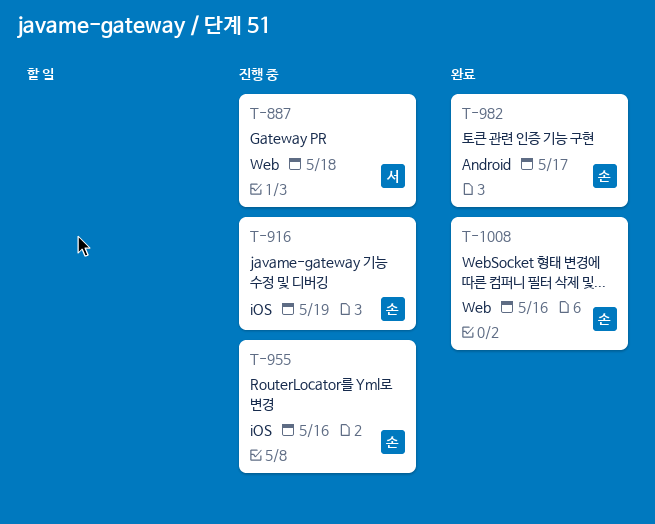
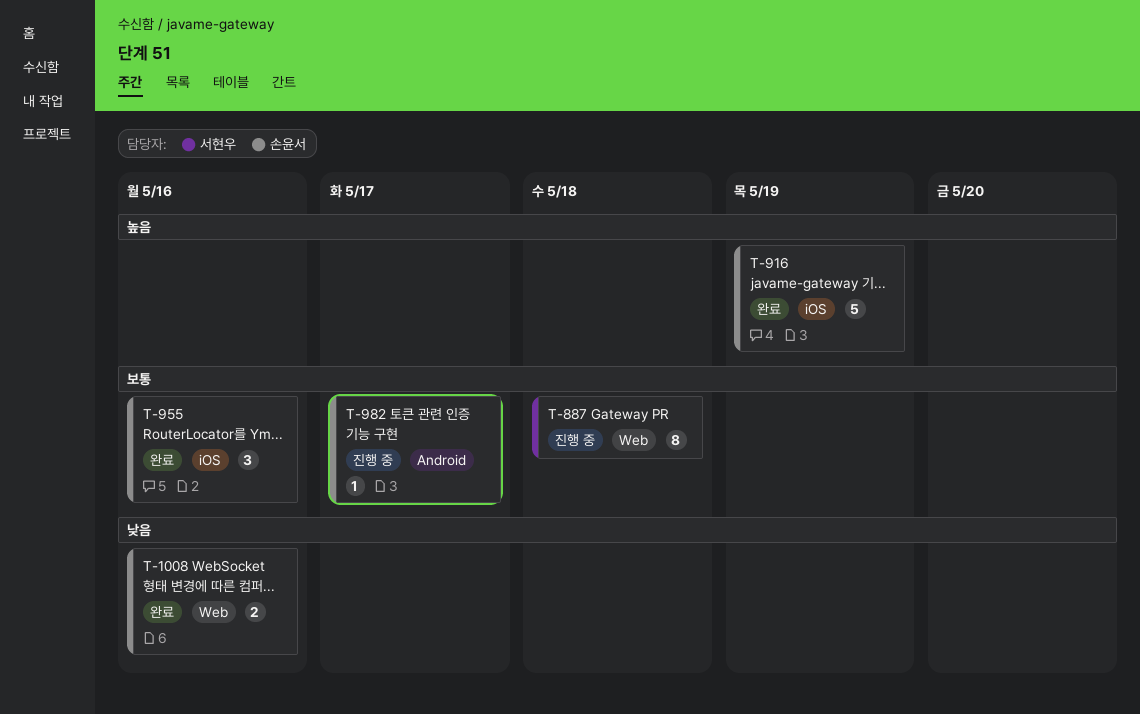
T-916, status: 진행 중 -> 완료
T-955, status: 진행 중 -> 완료
T-982, status: 완료 -> 진행 중

